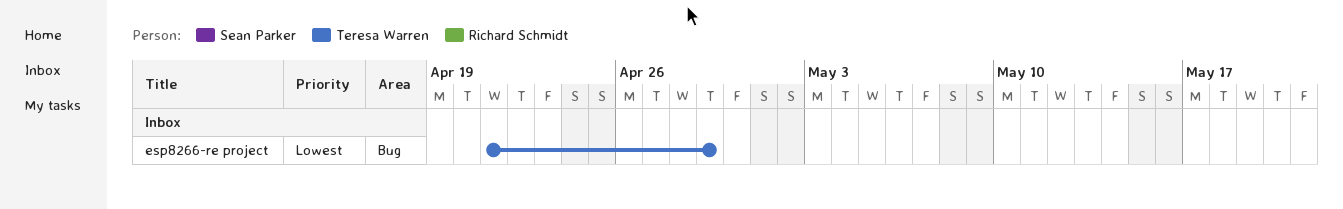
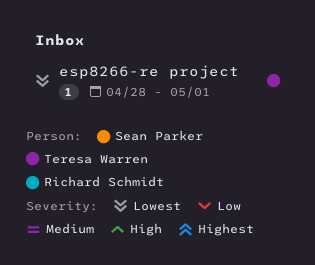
esp8266-re project, start: Apr 21 -> Apr 28
esp8266-re project, due: Apr 29 -> May 1

